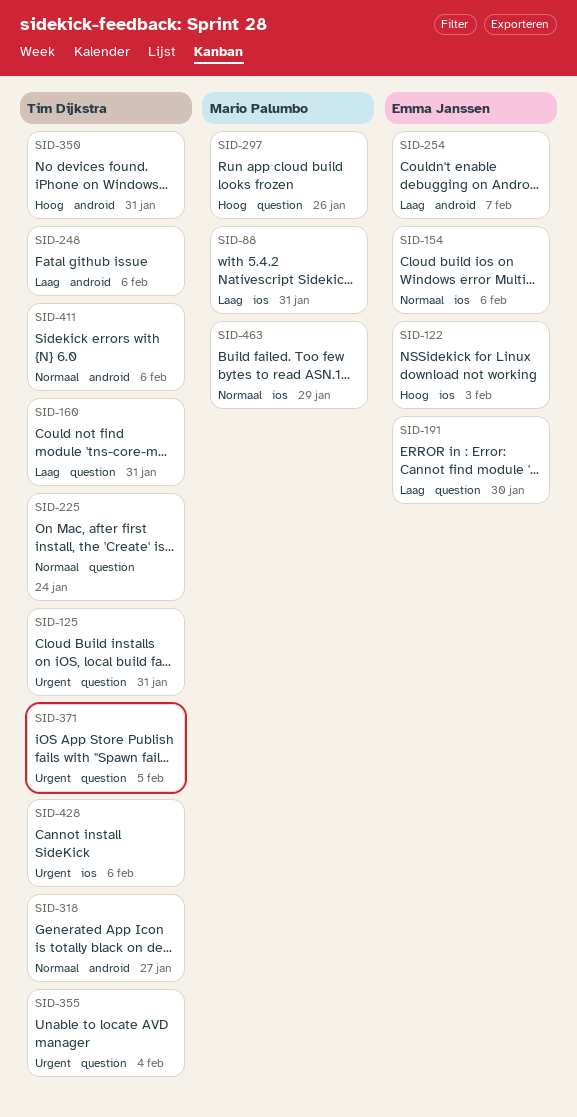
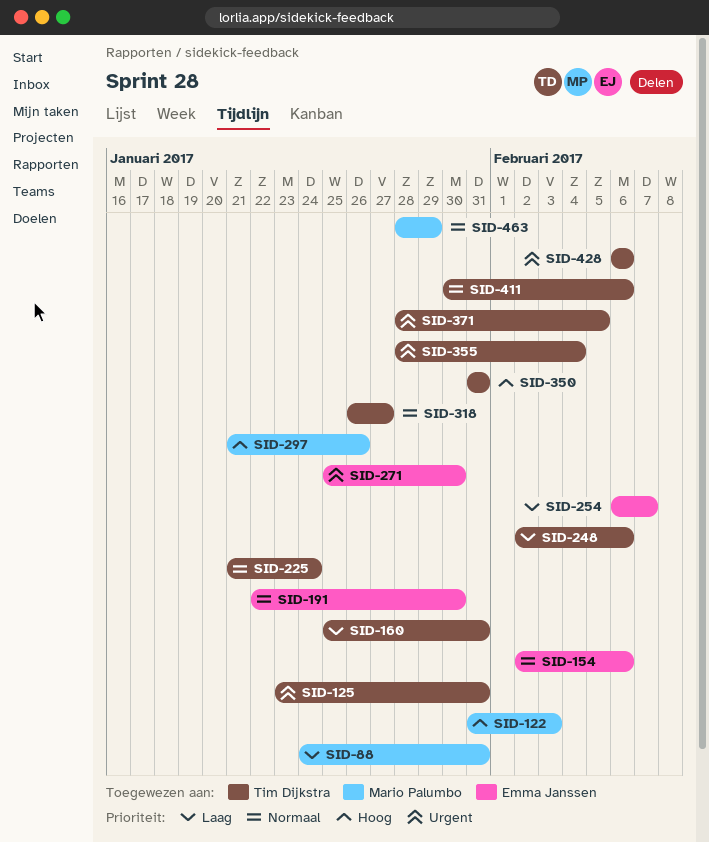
SID-122, owner: Emma Janssen -> Mario Palumbo
SID-191, priority: Laag -> Normaal
SID-271: none -> present

